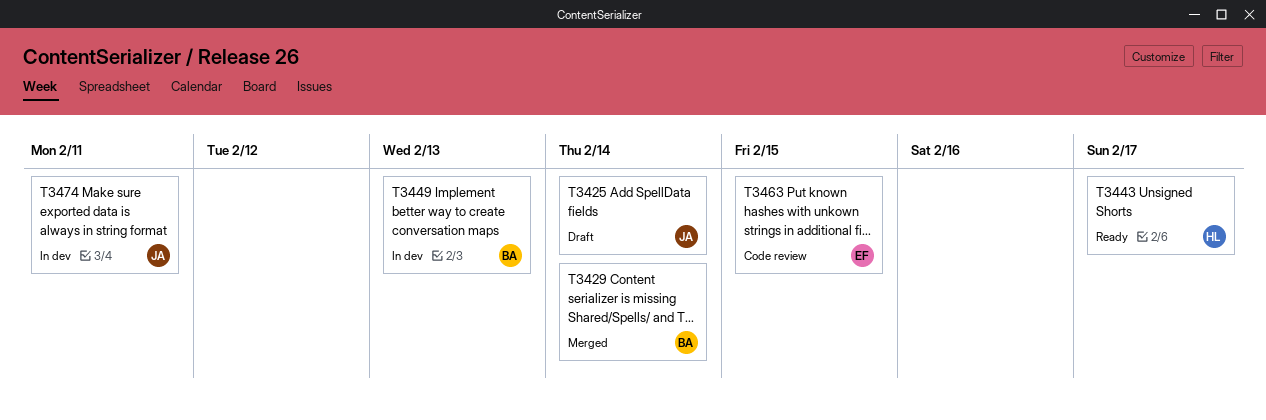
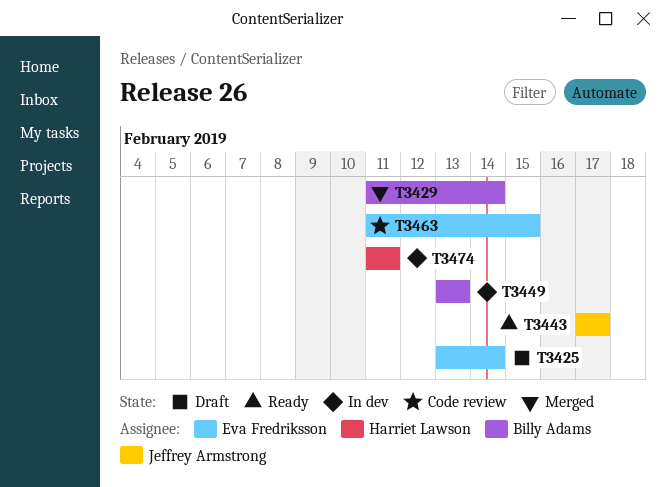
T3425, owner: Jeffrey Armstrong -> Eva Fredriksson
T3443, owner: Harriet Lawson -> Jeffrey Armstrong
T3474, owner: Jeffrey Armstrong -> Harriet Lawson

